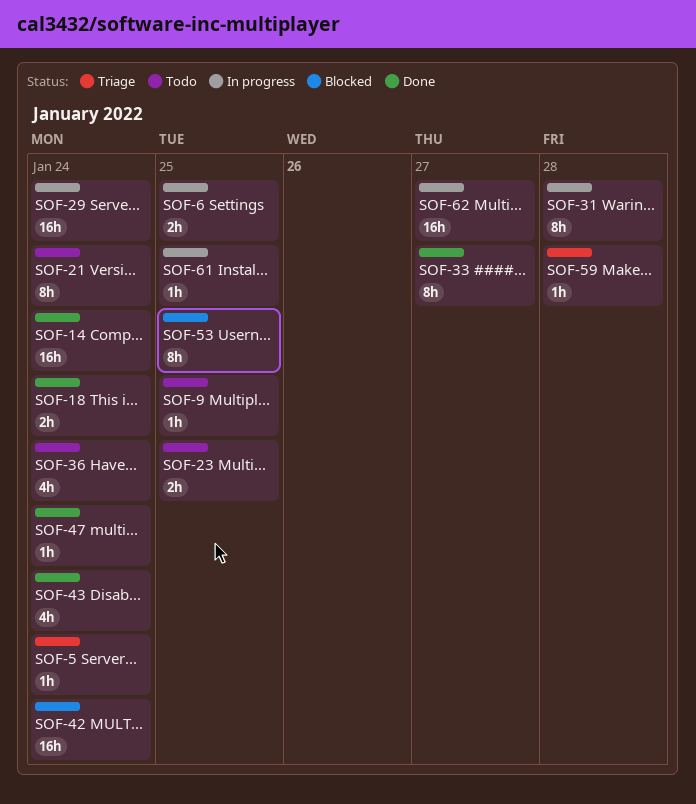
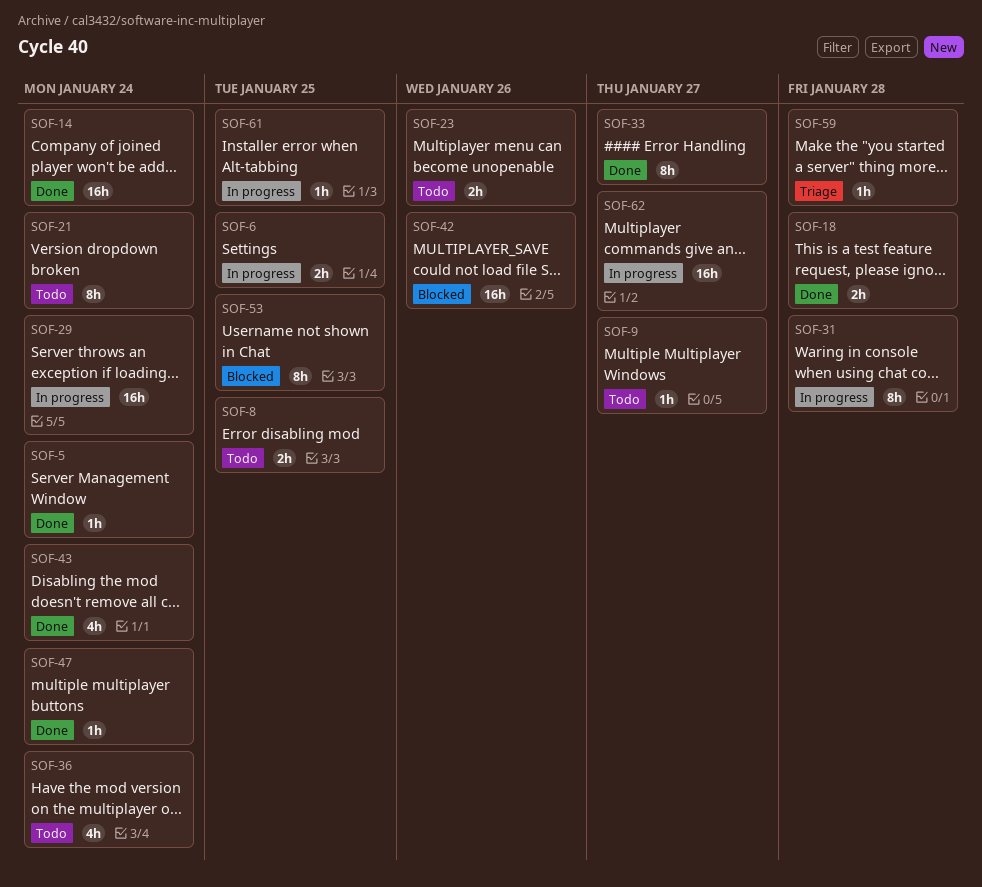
SOF-5, status: Triage -> Done
SOF-8: none -> present
SOF-9, due: Jan 25 -> Jan 27
SOF-18, due: Jan 24 -> Jan 28
SOF-23, due: Jan 25 -> Jan 26
SOF-42, due: Jan 24 -> Jan 26

